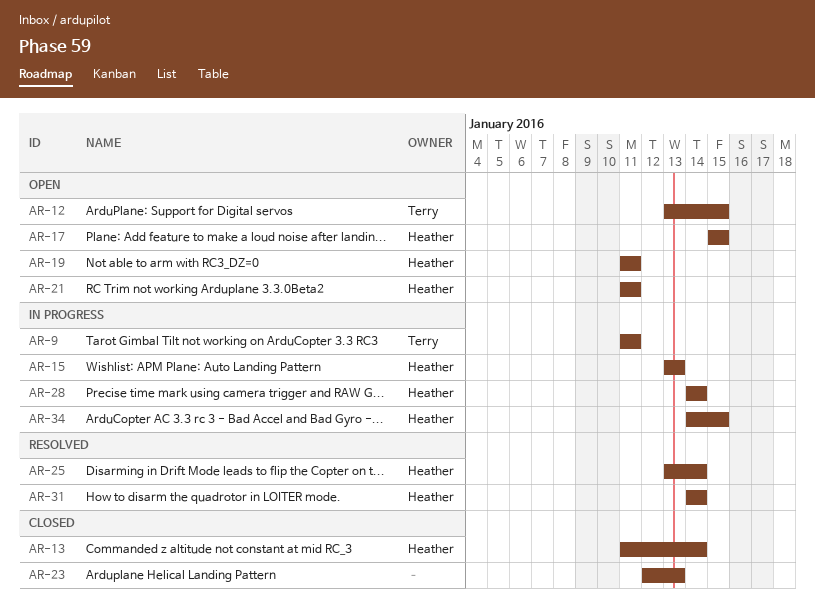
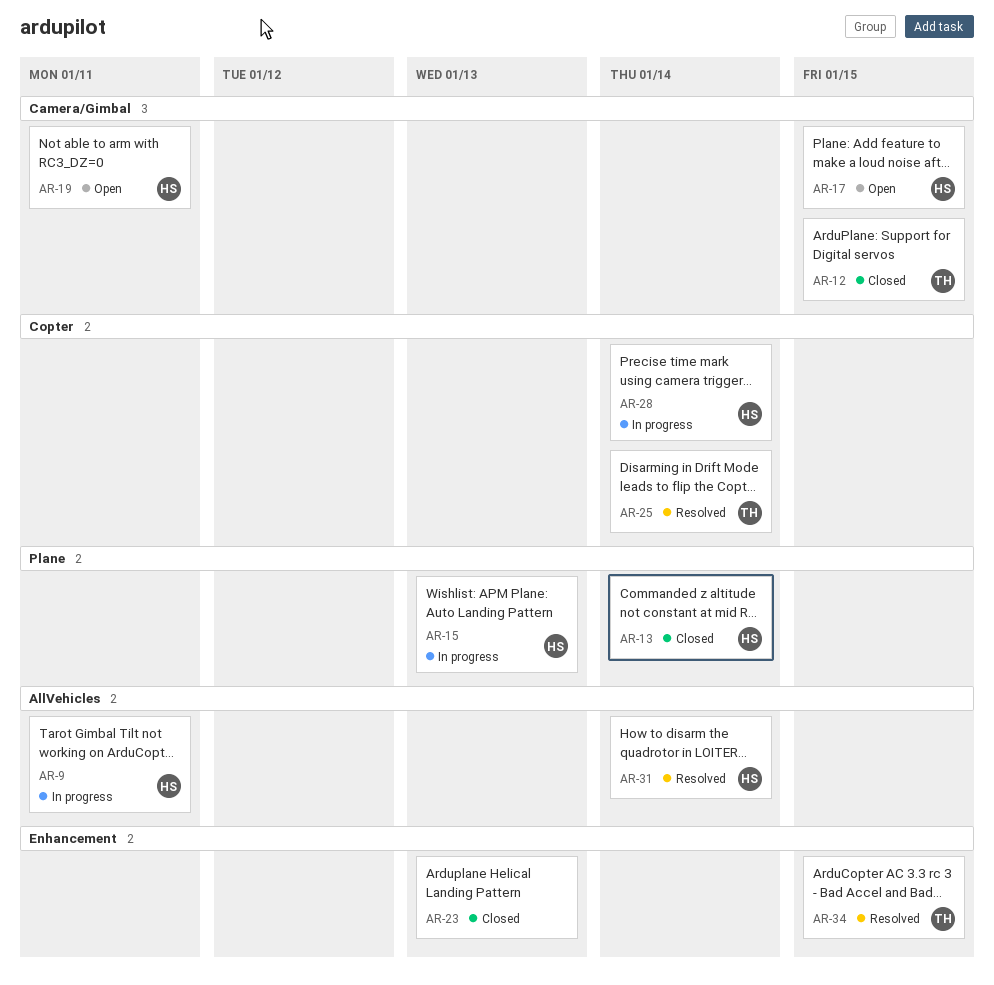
AR-9, owner: Terry -> Heather
AR-12, status: Open -> Closed
AR-21: present -> none
AR-25, owner: Heather -> Terry
AR-34, status: In progress -> Resolved
AR-34, owner: Heather -> Terry

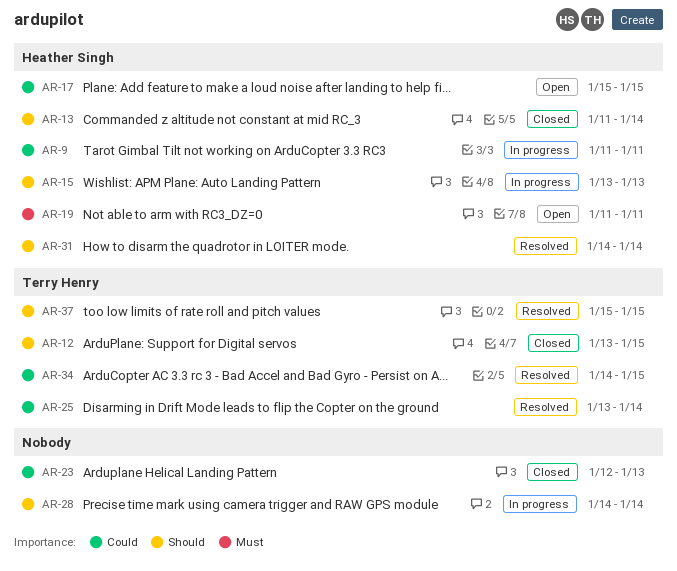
AR-28, owner: Heather Singh -> none
AR-37: none -> present

